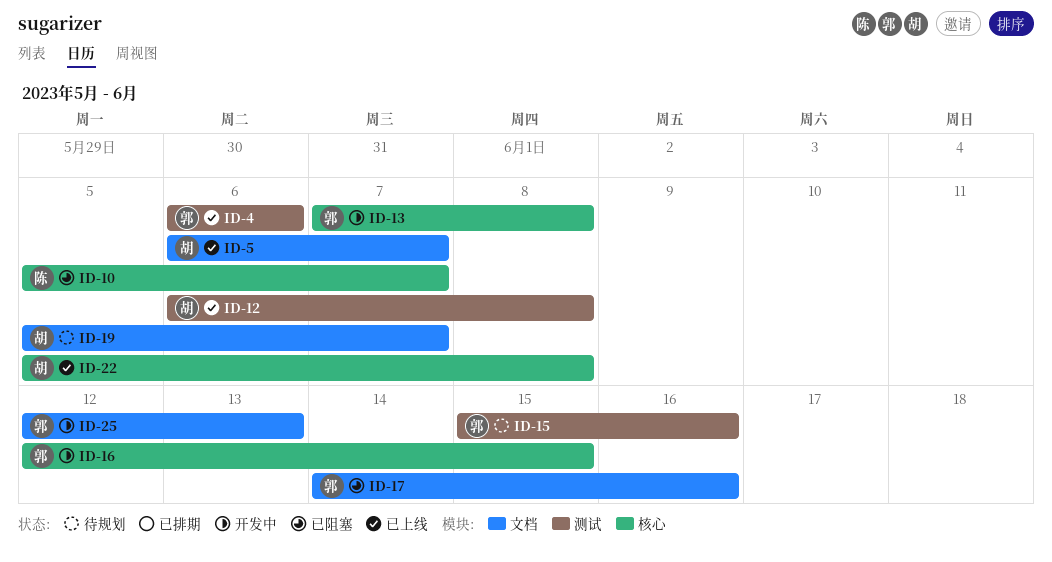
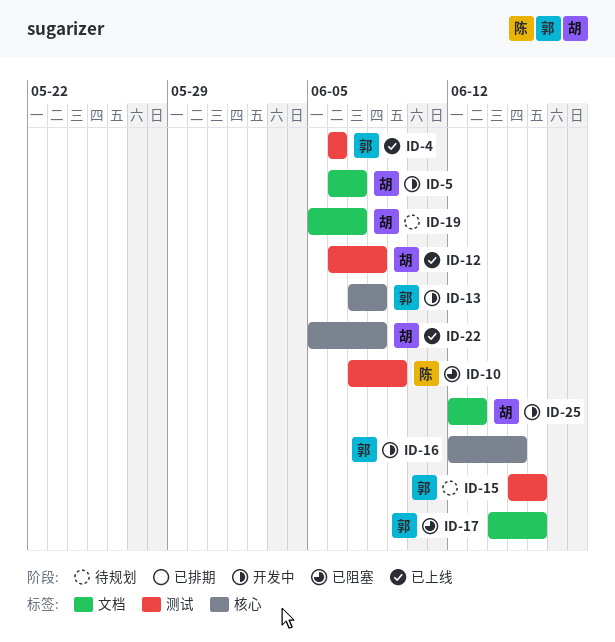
ID-5, status: 已上线 -> 开发中
ID-10, label: 核心 -> 测试
ID-10, start: Jun 5 -> Jun 7
ID-10, due: Jun 7 -> Jun 9
ID-25, owner: 郭 -> 胡

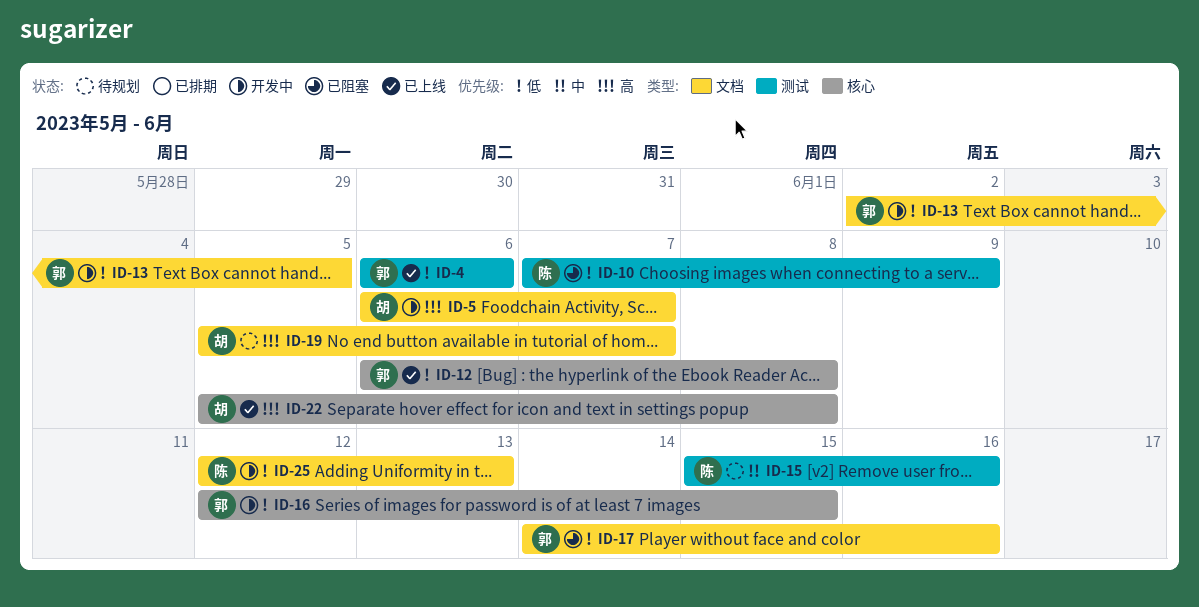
ID-12, owner: 胡 -> 郭
ID-12, label: 测试 -> 核心
ID-13, label: 核心 -> 文档
ID-13, start: Jun 7 -> Jun 2
ID-13, due: Jun 8 -> Jun 5
ID-15, owner: 郭 -> 陈
ID-25, owner: 胡 -> 陈

